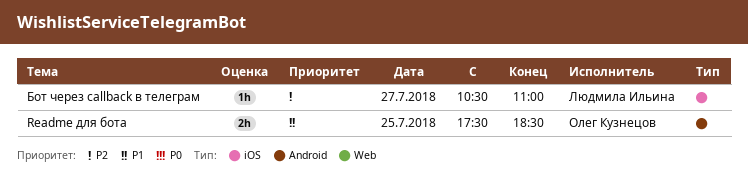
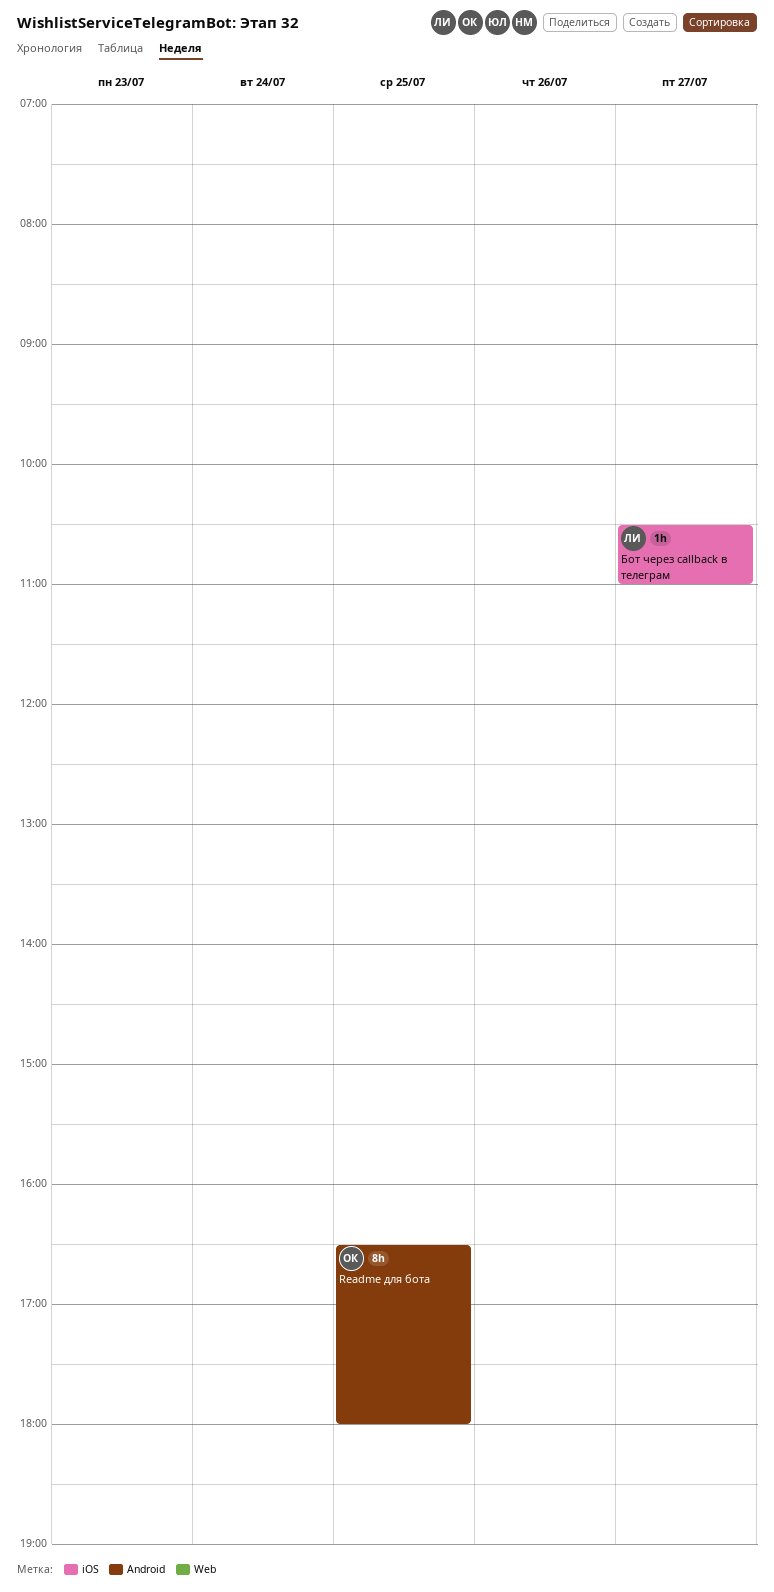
Readme для бота, estimate: 2h -> 8h
Readme для бота, begins: 17:30 -> 16:30
Readme для бота, ends: 18:30 -> 18:00

